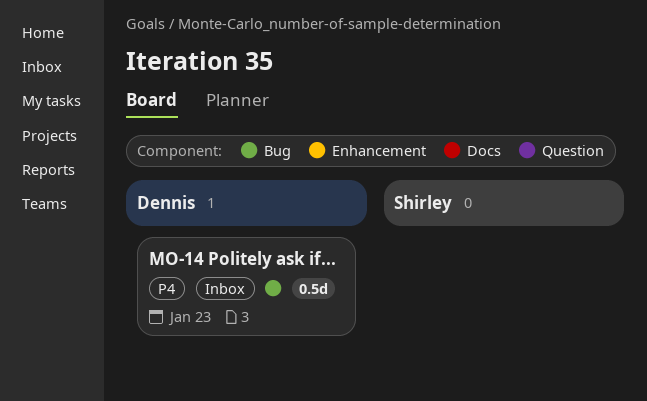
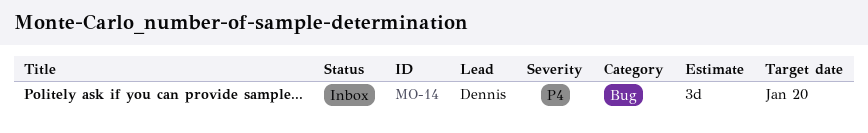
MO-14, estimate: 0.5d -> 3d
MO-14, due: Jan 23 -> Jan 20

